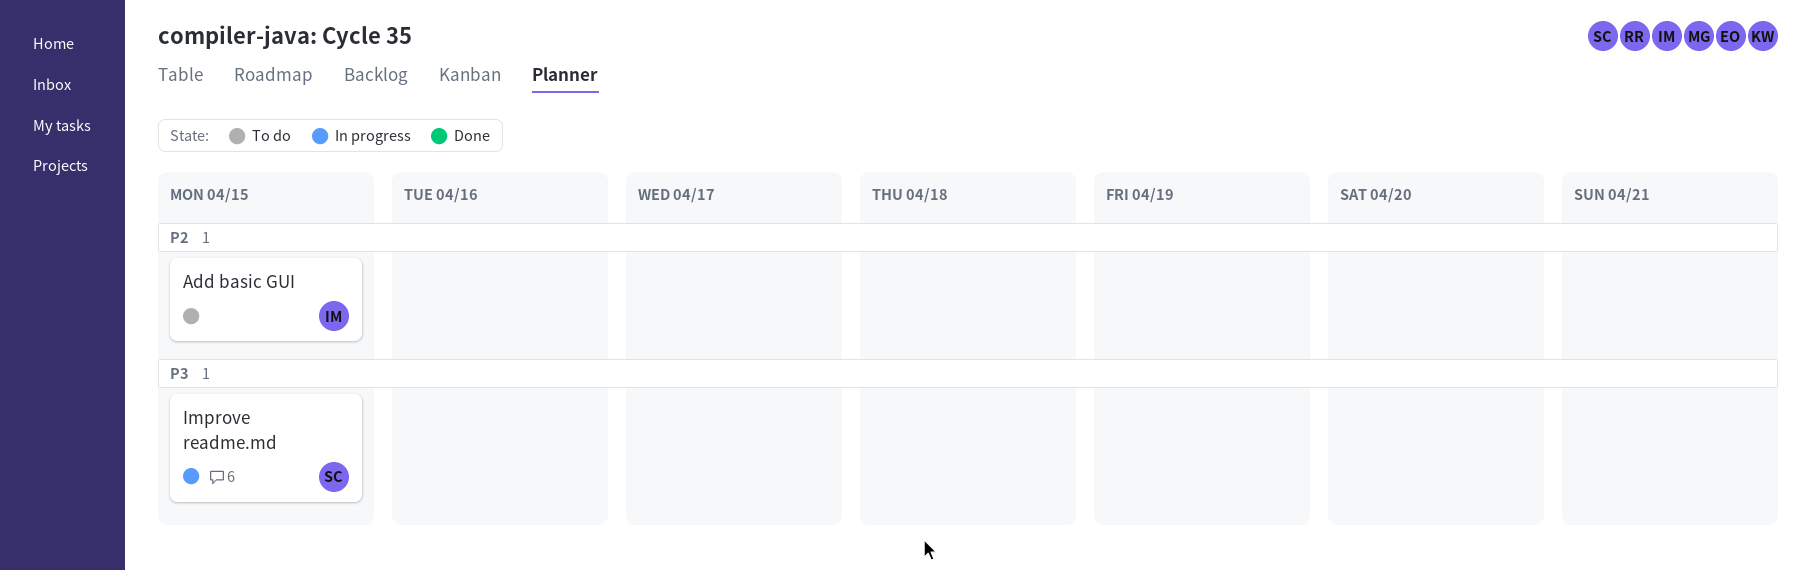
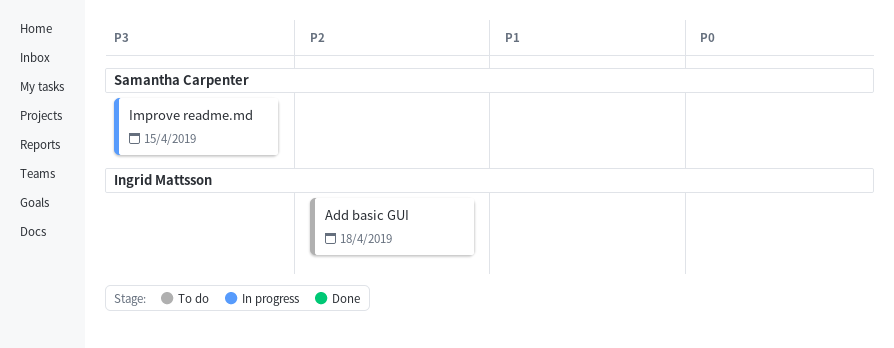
Add basic GUI, due: Apr 15 -> Apr 18

